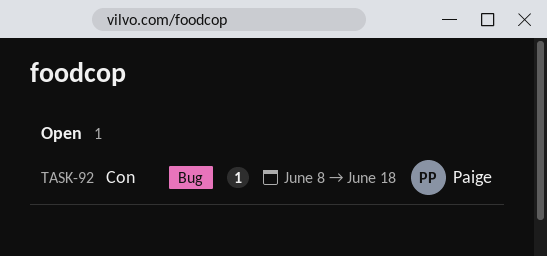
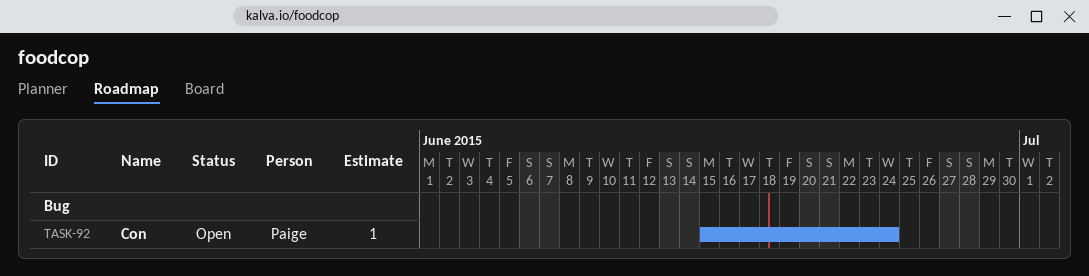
TASK-92, start: Jun 8 -> Jun 15
TASK-92, due: Jun 18 -> Jun 24

